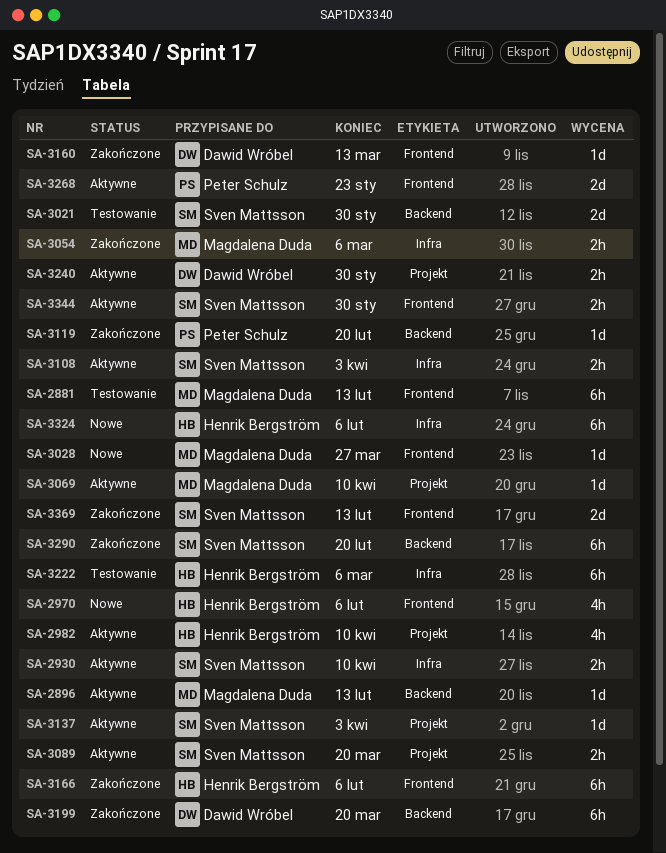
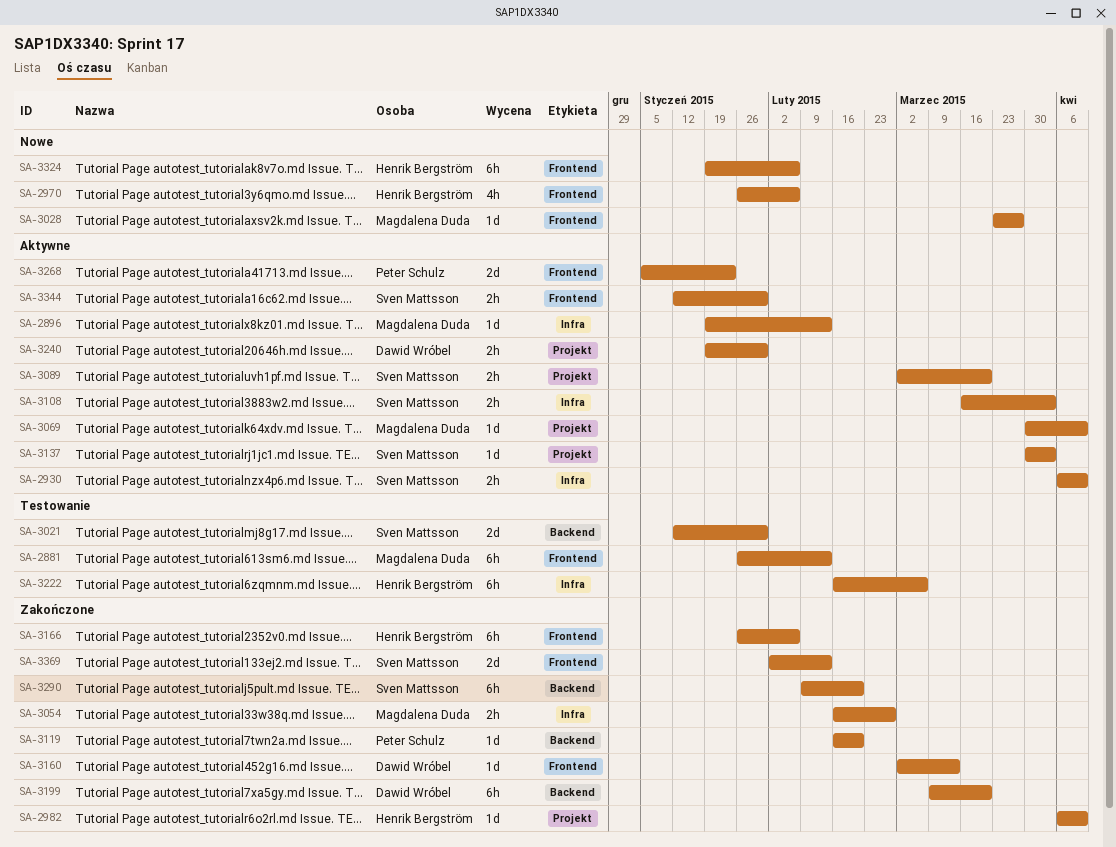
SA-2896, label: Backend -> Infra
SA-2982, status: Aktywne -> Zakończone
SA-2982, estimate: 4h -> 1d
SA-3054, due: Mar 6 -> Feb 27
SA-3324, label: Infra -> Frontend

